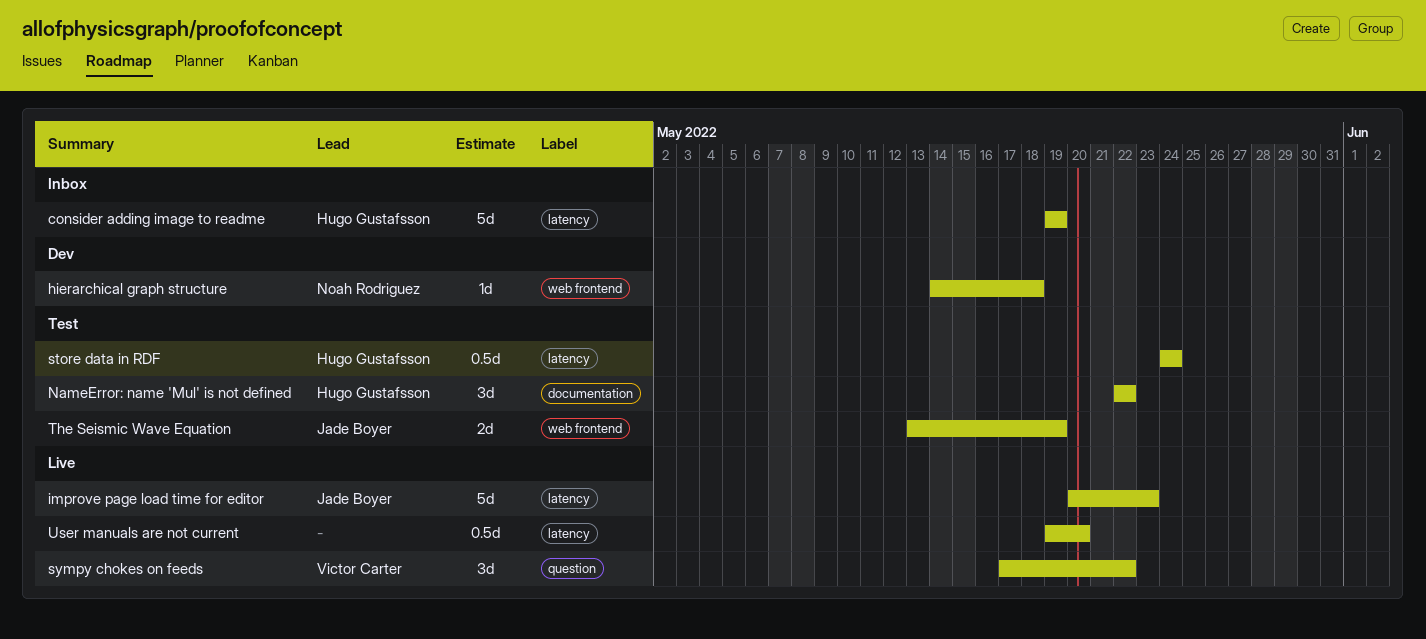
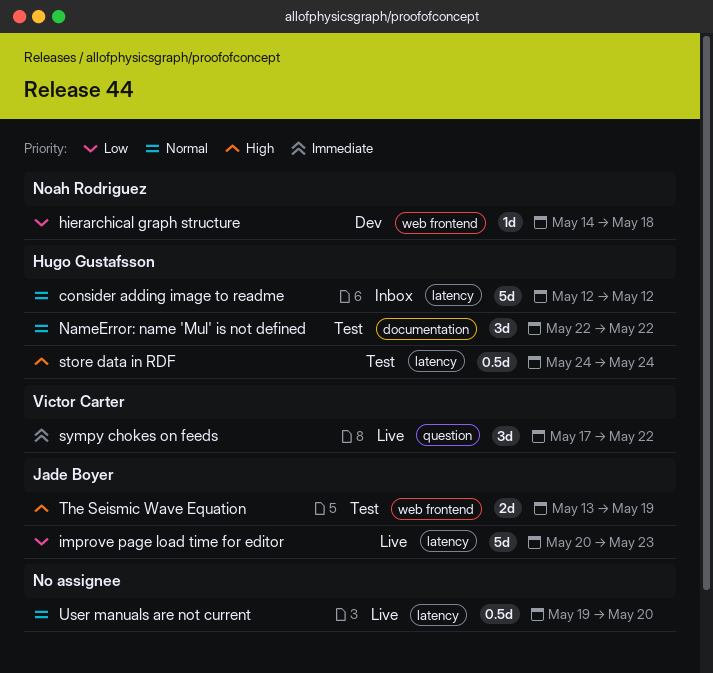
consider adding image to readme, start: May 19 -> May 12
consider adding image to readme, due: May 19 -> May 12

